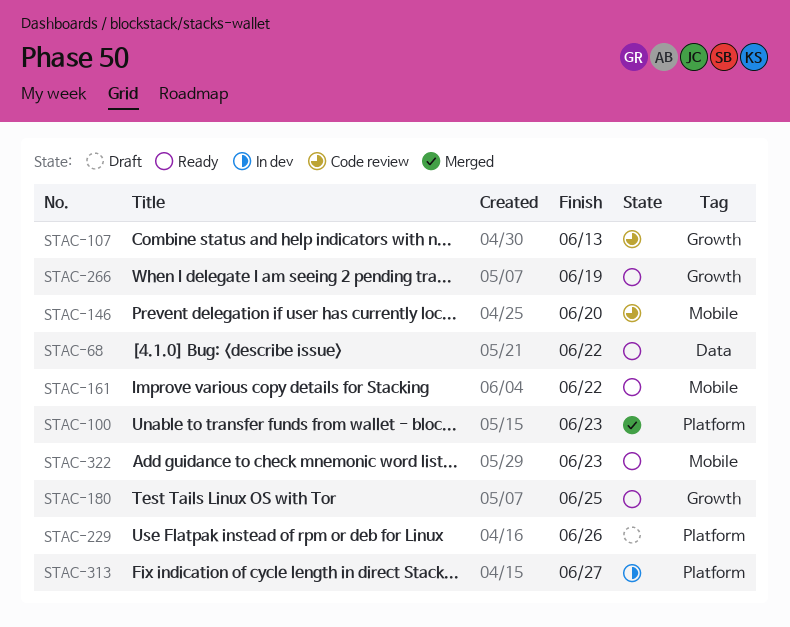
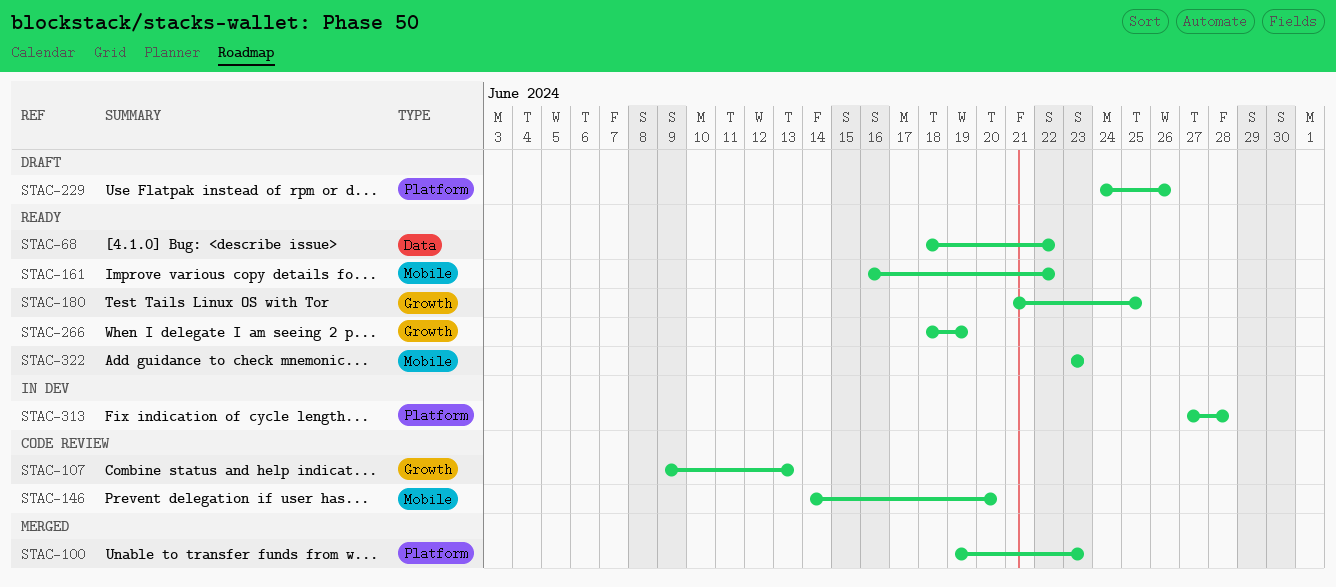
STAC-313, due: Jun 27 -> Jun 28

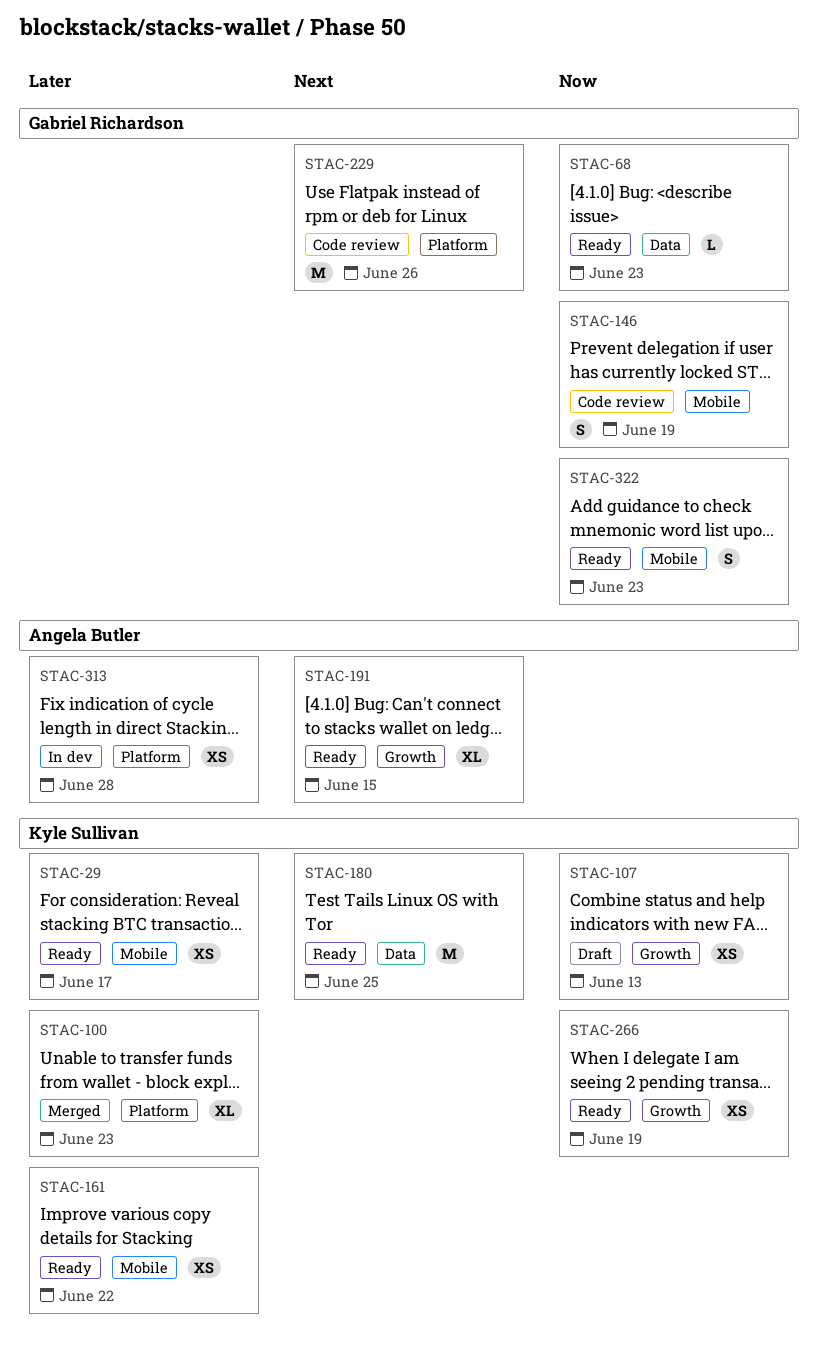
STAC-29: none -> present
STAC-68, due: Jun 22 -> Jun 23
STAC-107, status: Code review -> Draft
STAC-146, due: Jun 20 -> Jun 19
STAC-180, label: Growth -> Data
STAC-191: none -> present
STAC-229, status: Draft -> Code review

